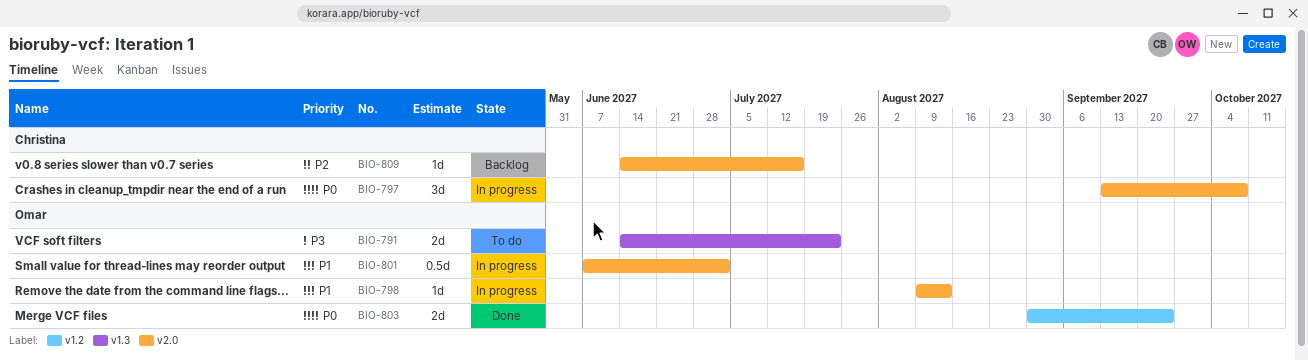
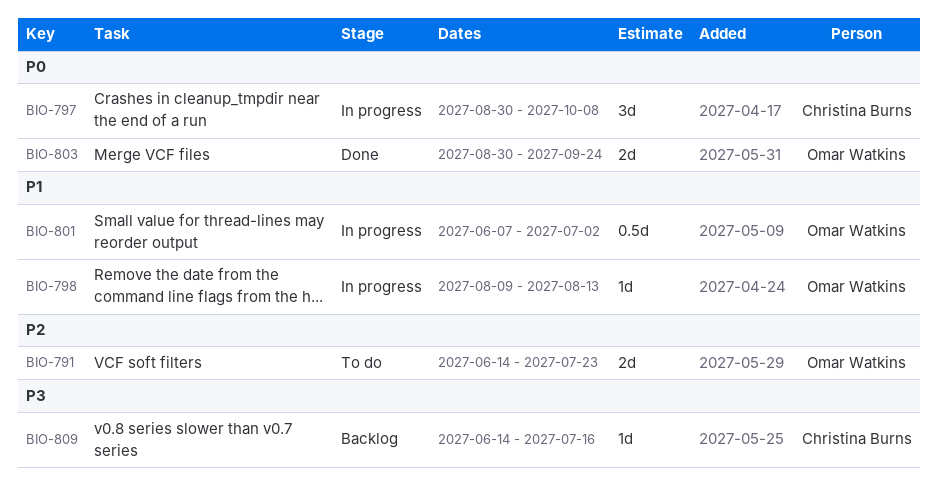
BIO-791, priority: P3 -> P2
BIO-797, start: Sep 13 -> Aug 30
BIO-809, priority: P2 -> P3

